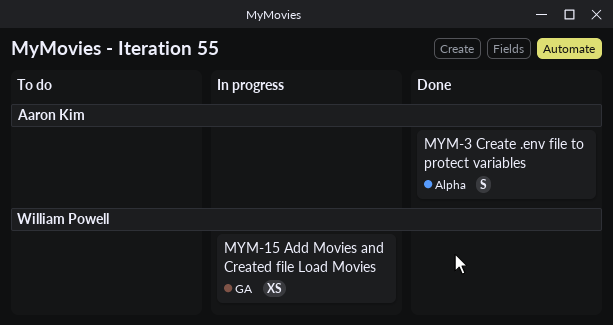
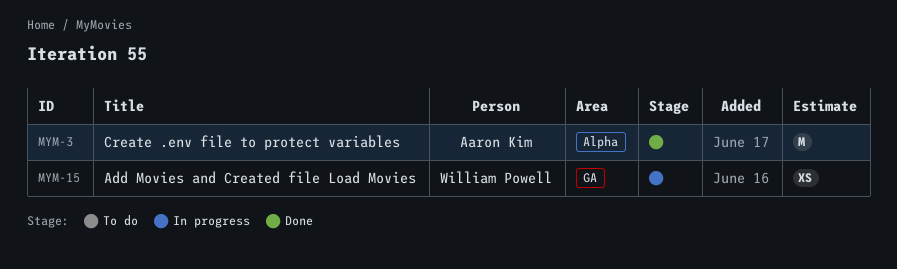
MYM-3, estimate: S -> M

